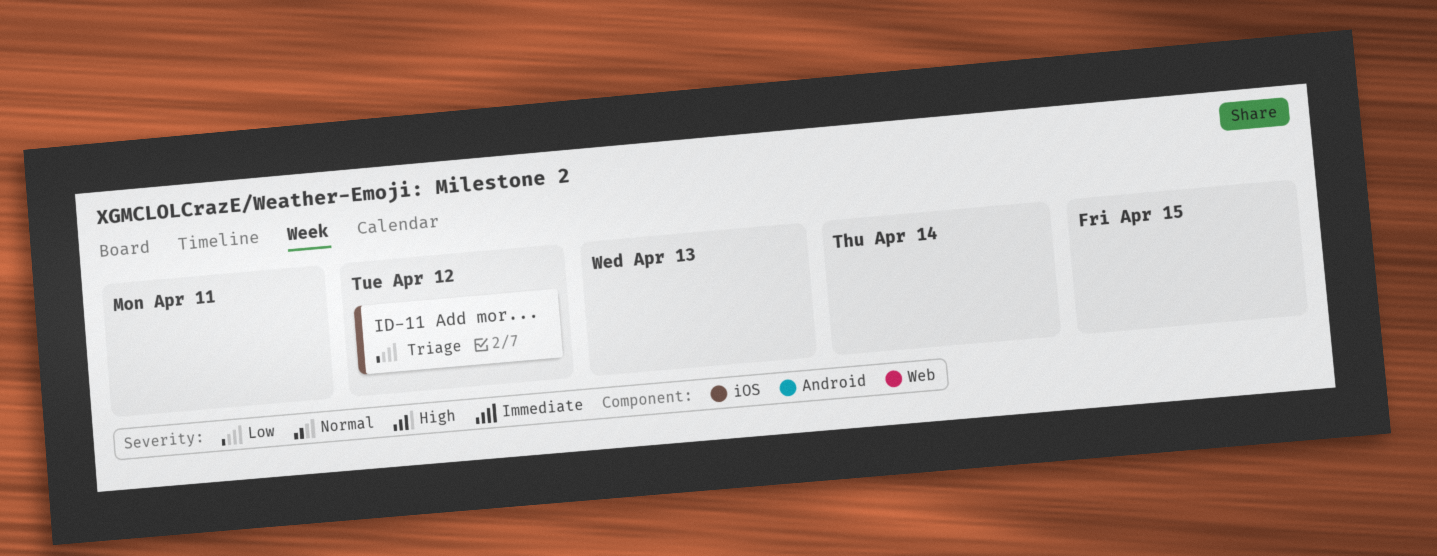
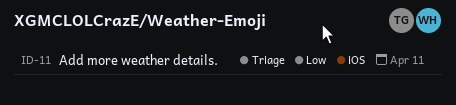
ID-11, due: Apr 12 -> Apr 11

